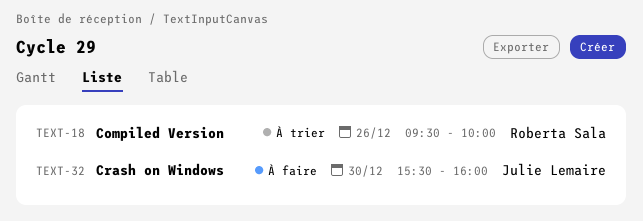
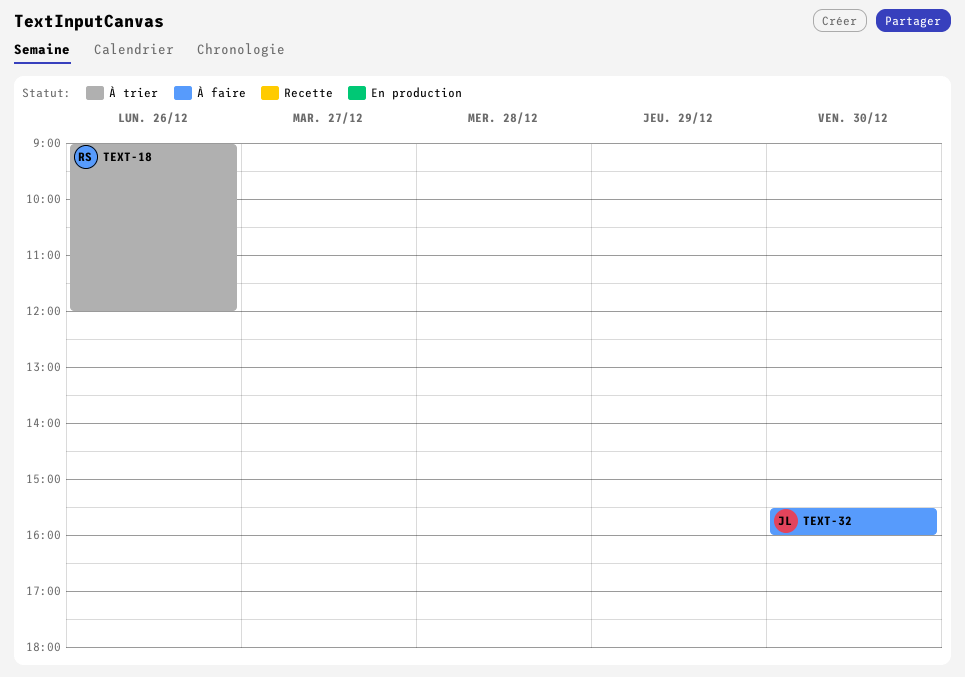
TEXT-18, begins: 09:30 -> 09:00
TEXT-18, ends: 10:00 -> 12:00

